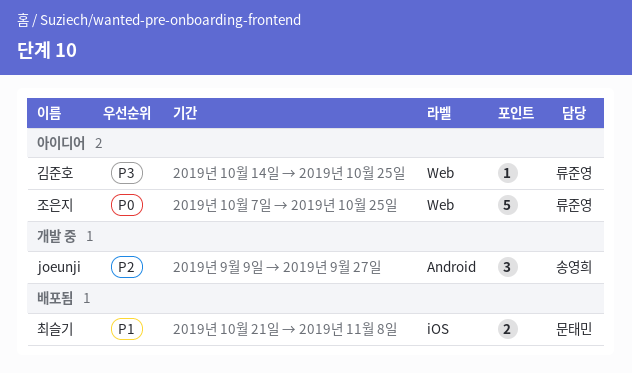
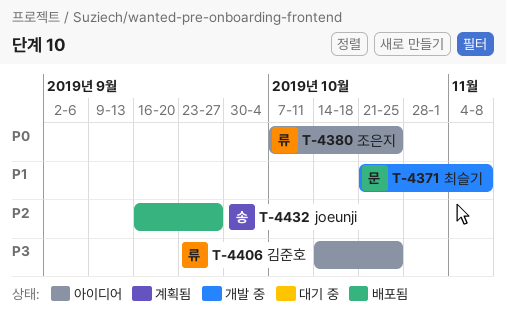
joeunji, status: 개발 중 -> 배포됨
joeunji, start: Sep 9 -> Sep 16
최슬기, status: 배포됨 -> 개발 중

